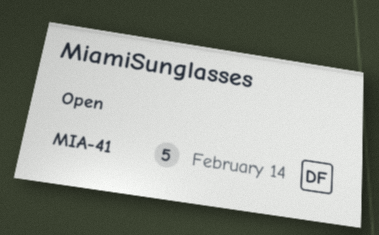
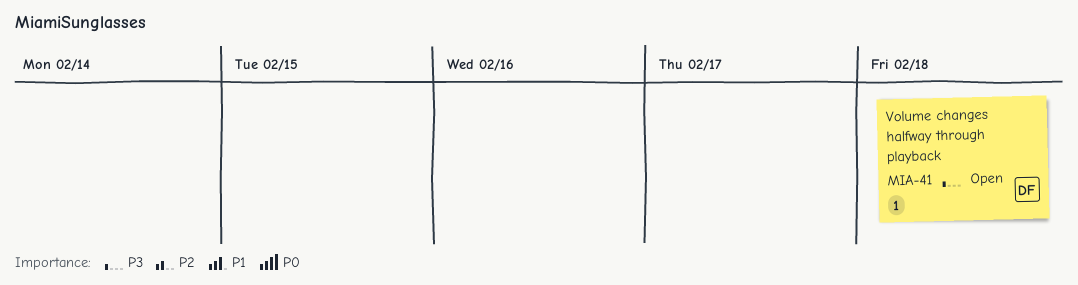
MIA-41, estimate: 5 -> 1
MIA-41, due: Feb 14 -> Feb 18

